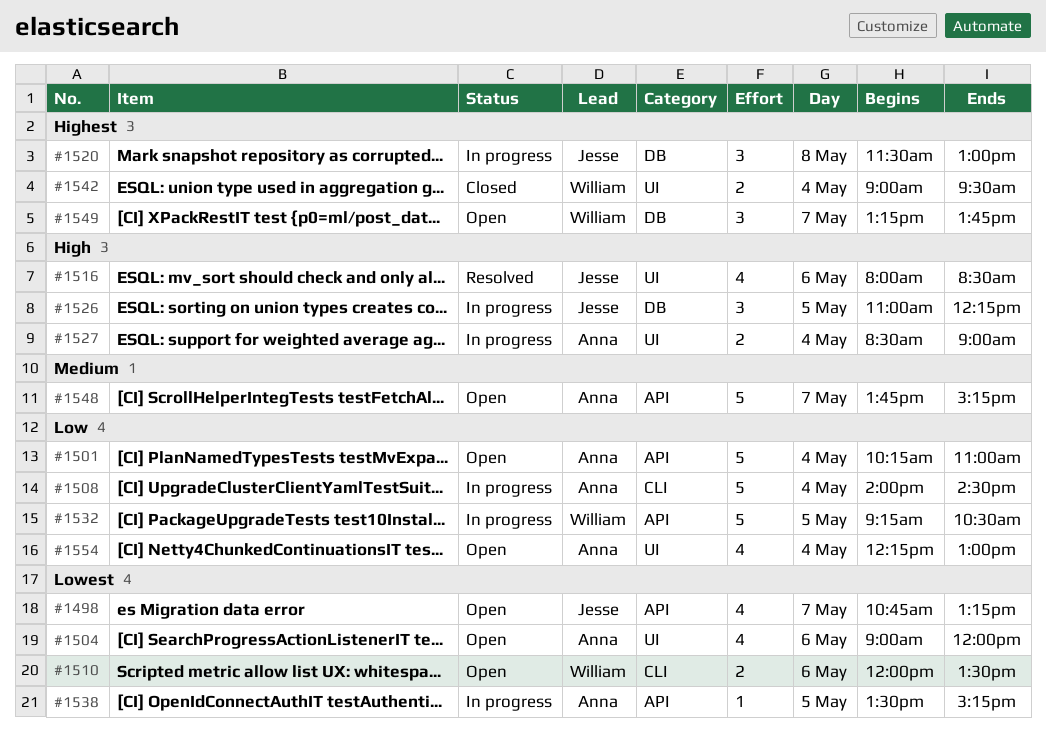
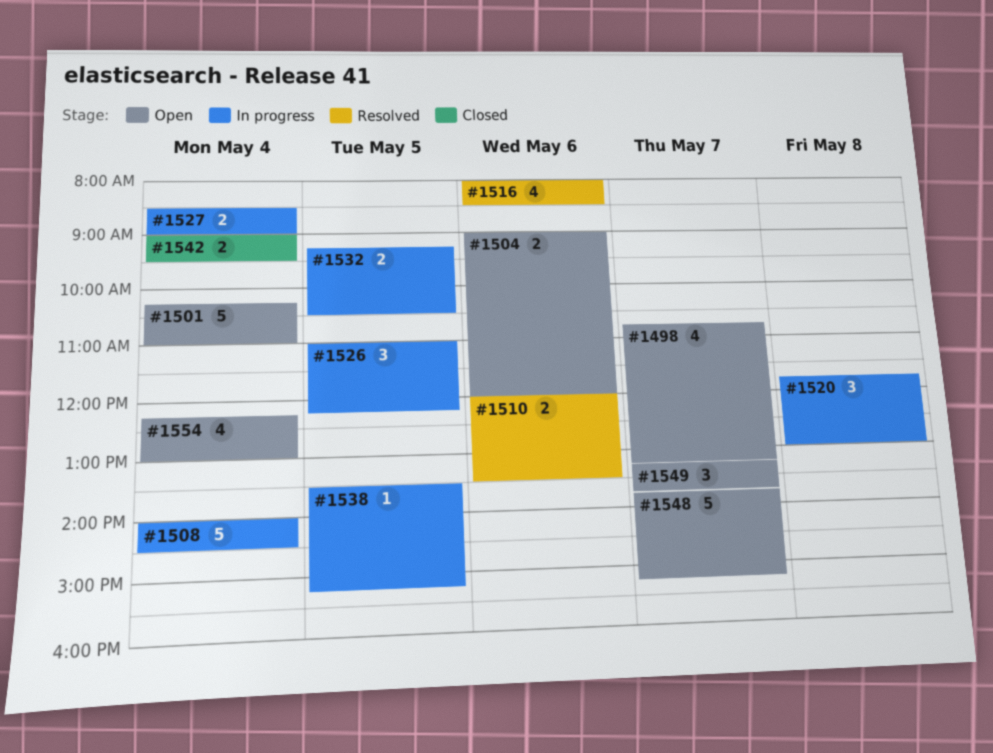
#1504, estimate: 4 -> 2
#1510, status: Open -> Resolved
#1520, begins: 11:30 -> 11:45
#1532, estimate: 5 -> 2

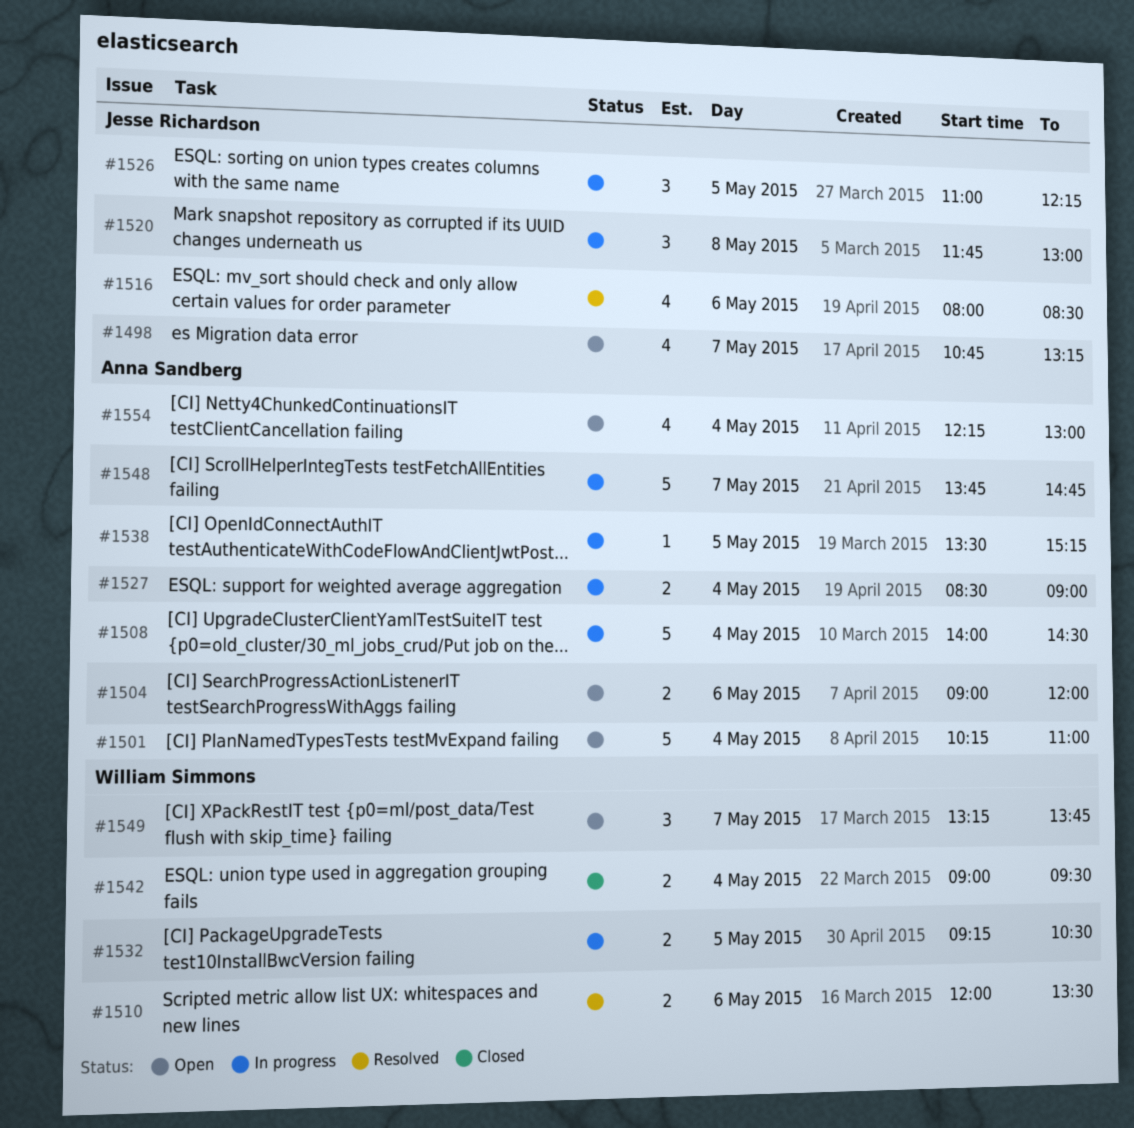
#1548, status: Open -> In progress
#1548, ends: 15:15 -> 14:45

